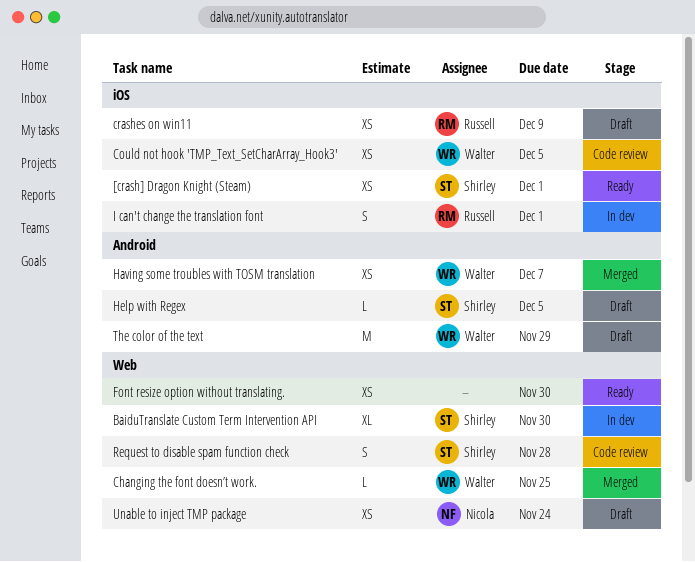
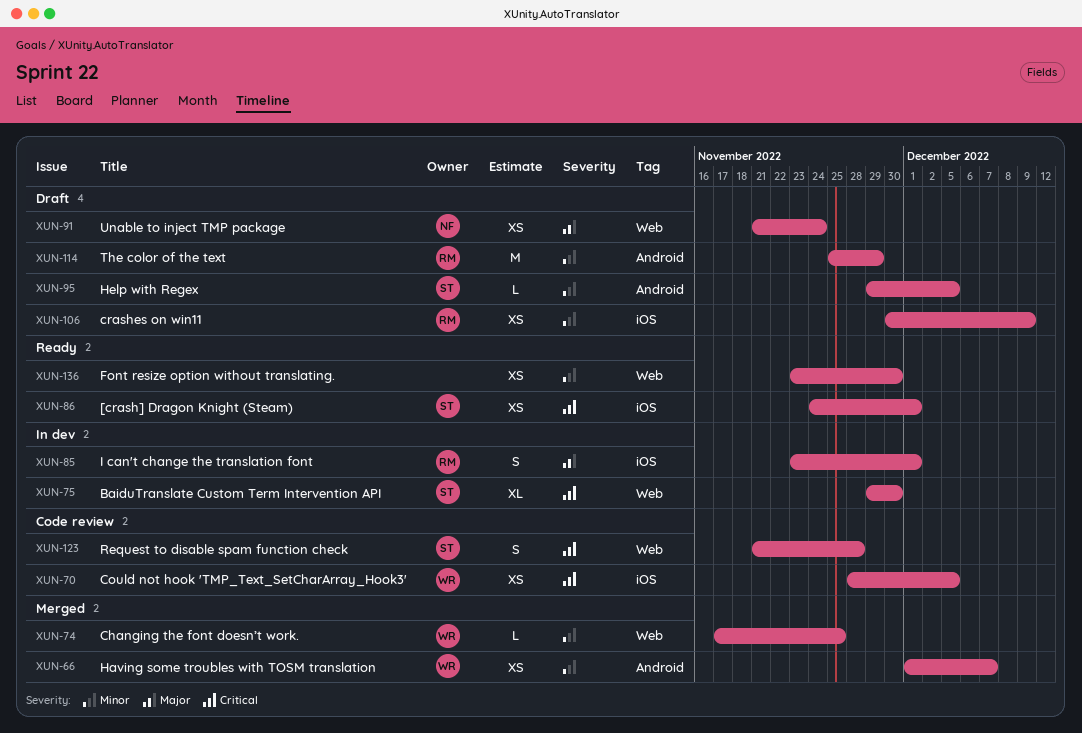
The color of the text, owner: Walter -> Russell

